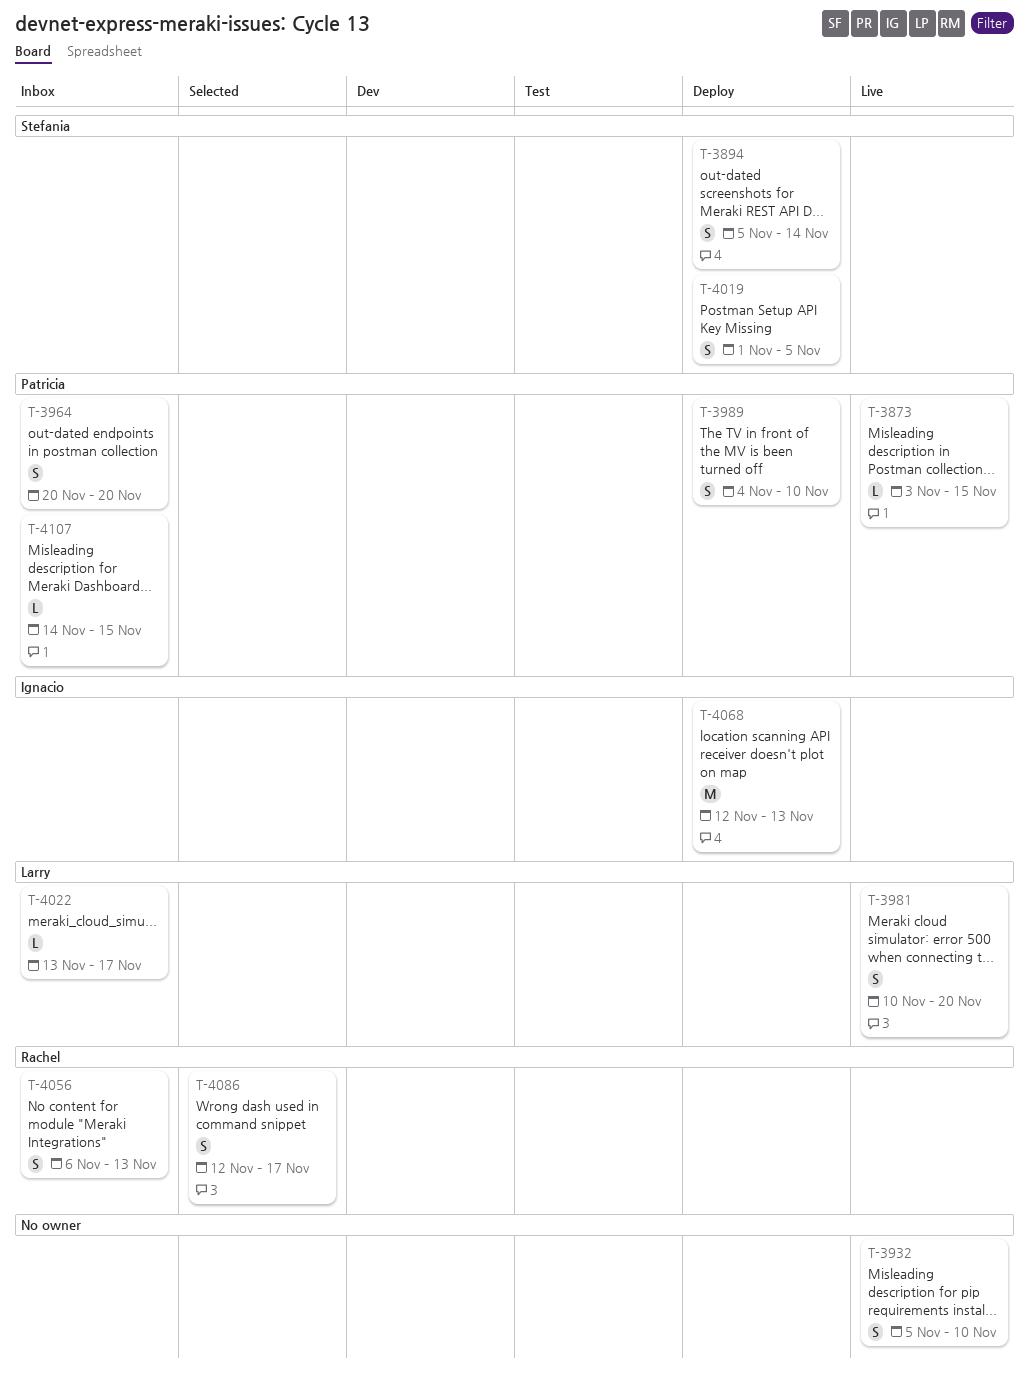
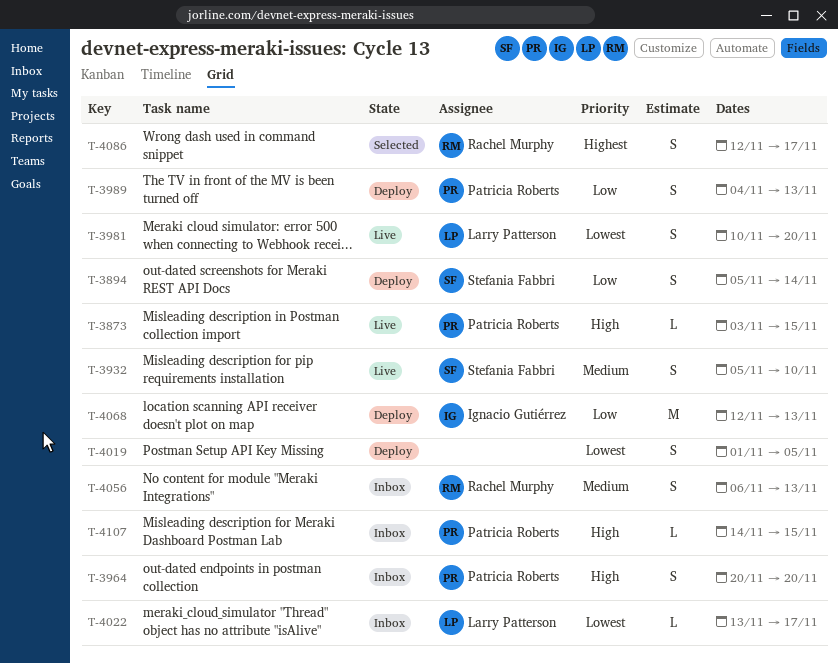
T-3932, owner: none -> Stefania Fabbri
T-3989, due: Nov 10 -> Nov 13
T-4019, owner: Stefania Fabbri -> none

